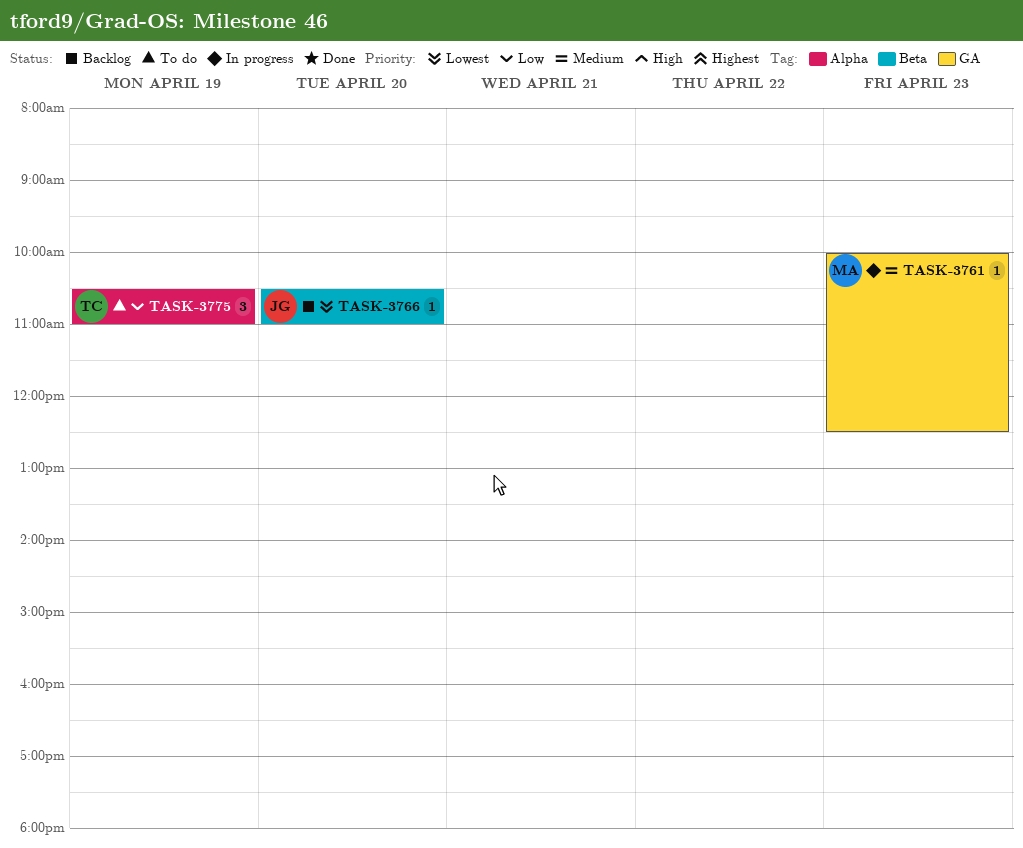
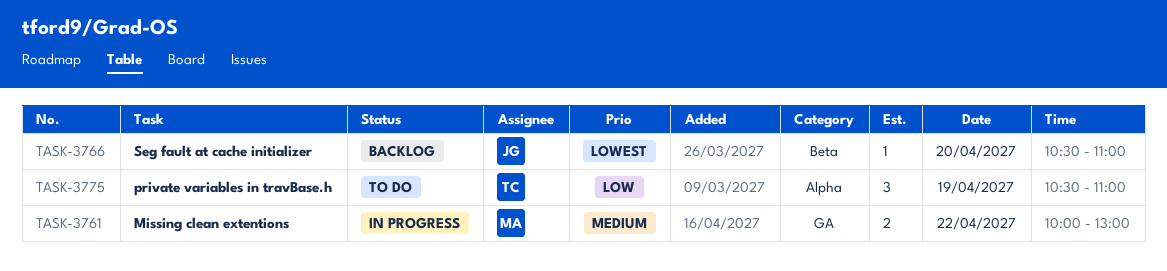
TASK-3761, estimate: 1 -> 2
TASK-3761, day: Apr 23 -> Apr 22
TASK-3761, ends: 12:30 -> 13:00

